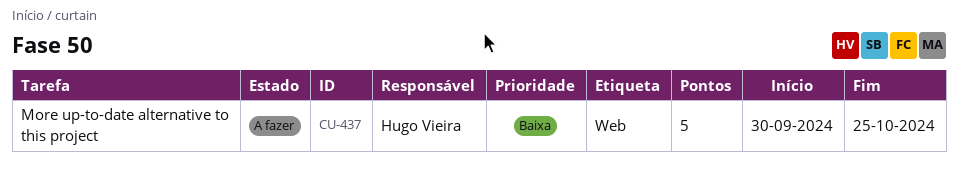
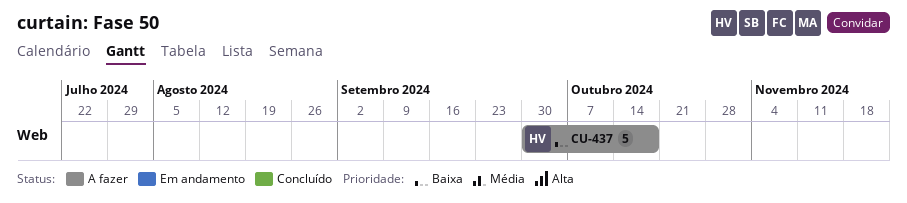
CU-437, due: Oct 25 -> Oct 18

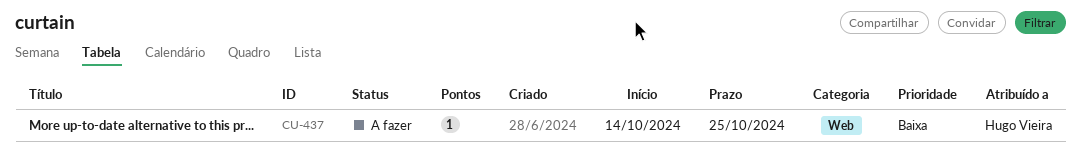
CU-437, estimate: 5 -> 1
CU-437, start: Sep 30 -> Oct 14
CU-437, due: Oct 18 -> Oct 25

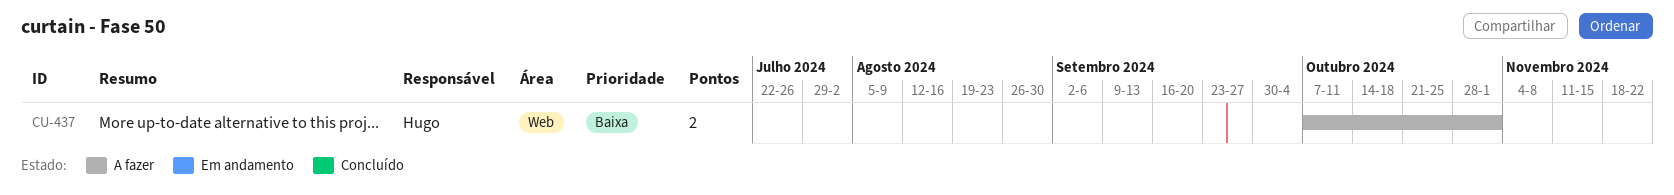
CU-437, estimate: 1 -> 2
CU-437, start: Oct 14 -> Oct 7
CU-437, due: Oct 25 -> Nov 1

